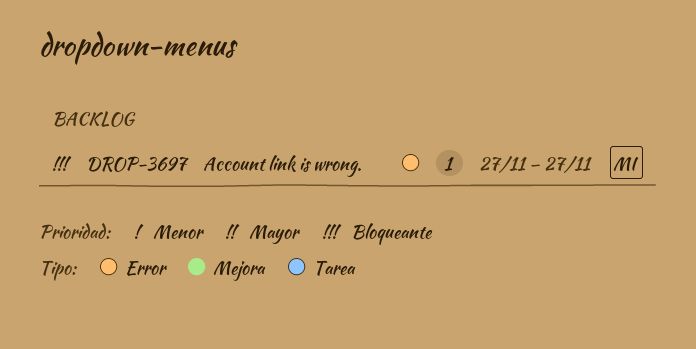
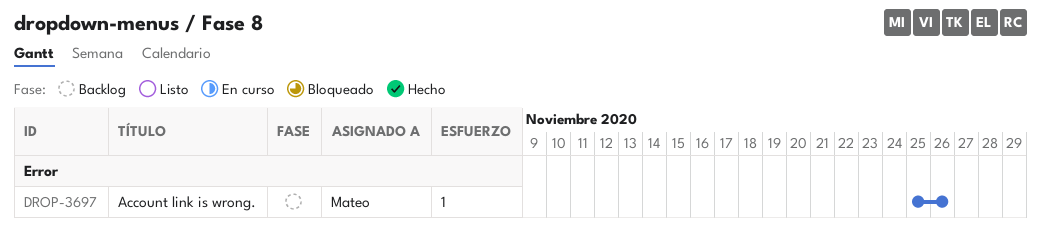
DROP-3697, start: Nov 27 -> Nov 25
DROP-3697, due: Nov 27 -> Nov 26

